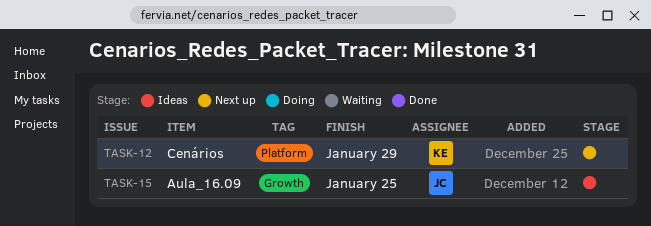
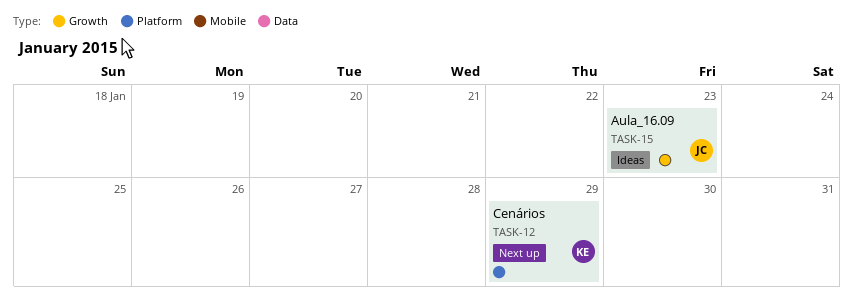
TASK-15, due: Jan 25 -> Jan 23

